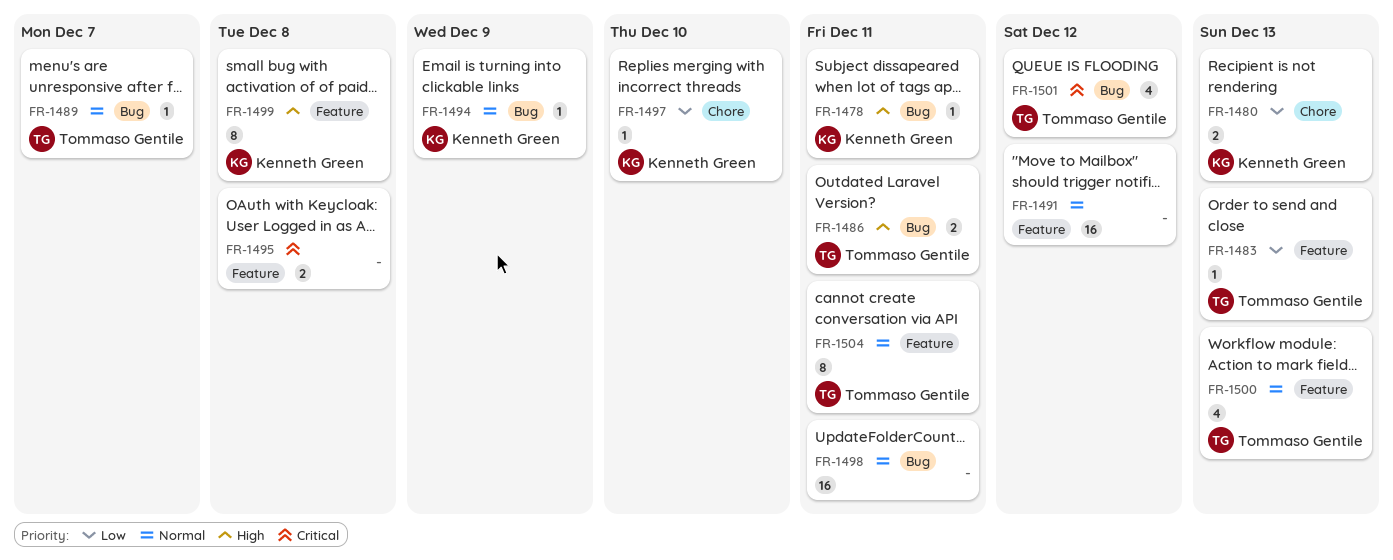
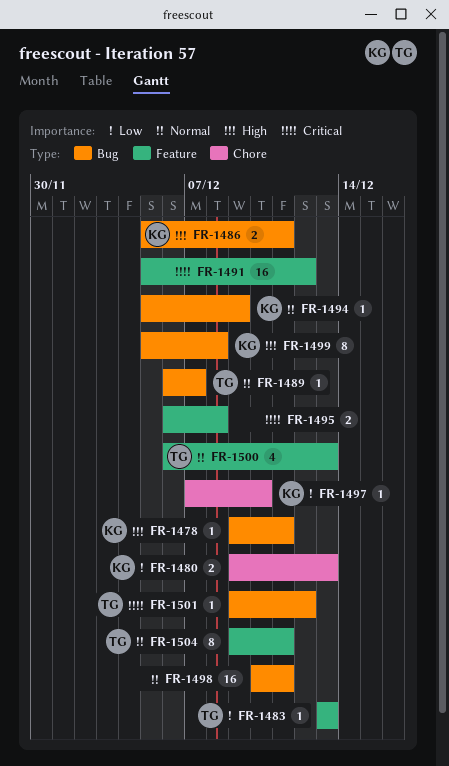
FR-1486, owner: Tommaso Gentile -> Kenneth Green
FR-1491, priority: Normal -> Critical
FR-1499, label: Feature -> Bug
FR-1501, estimate: 4 -> 1

